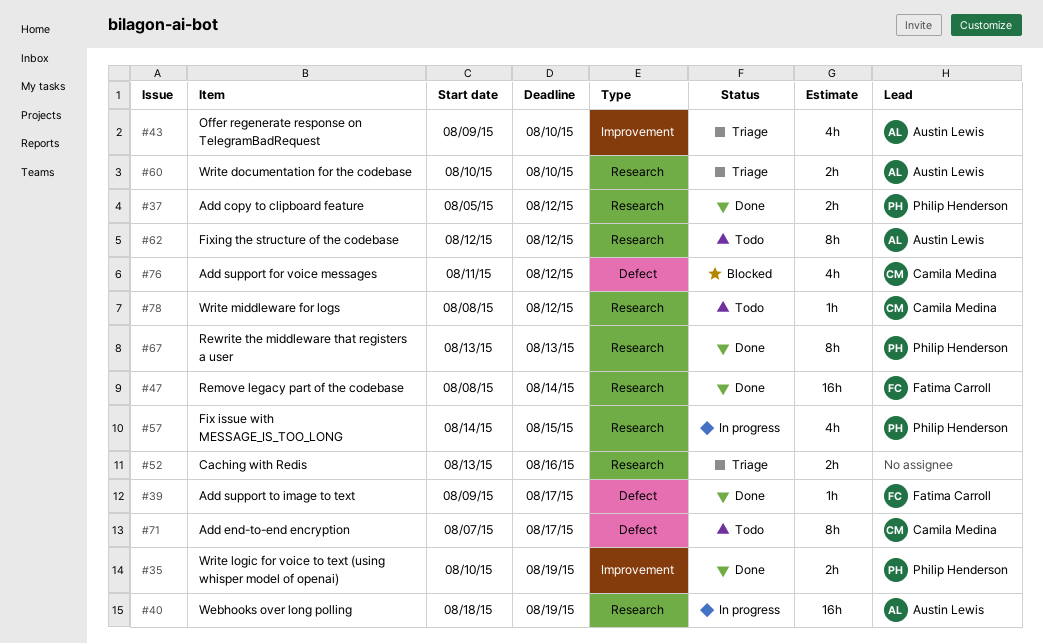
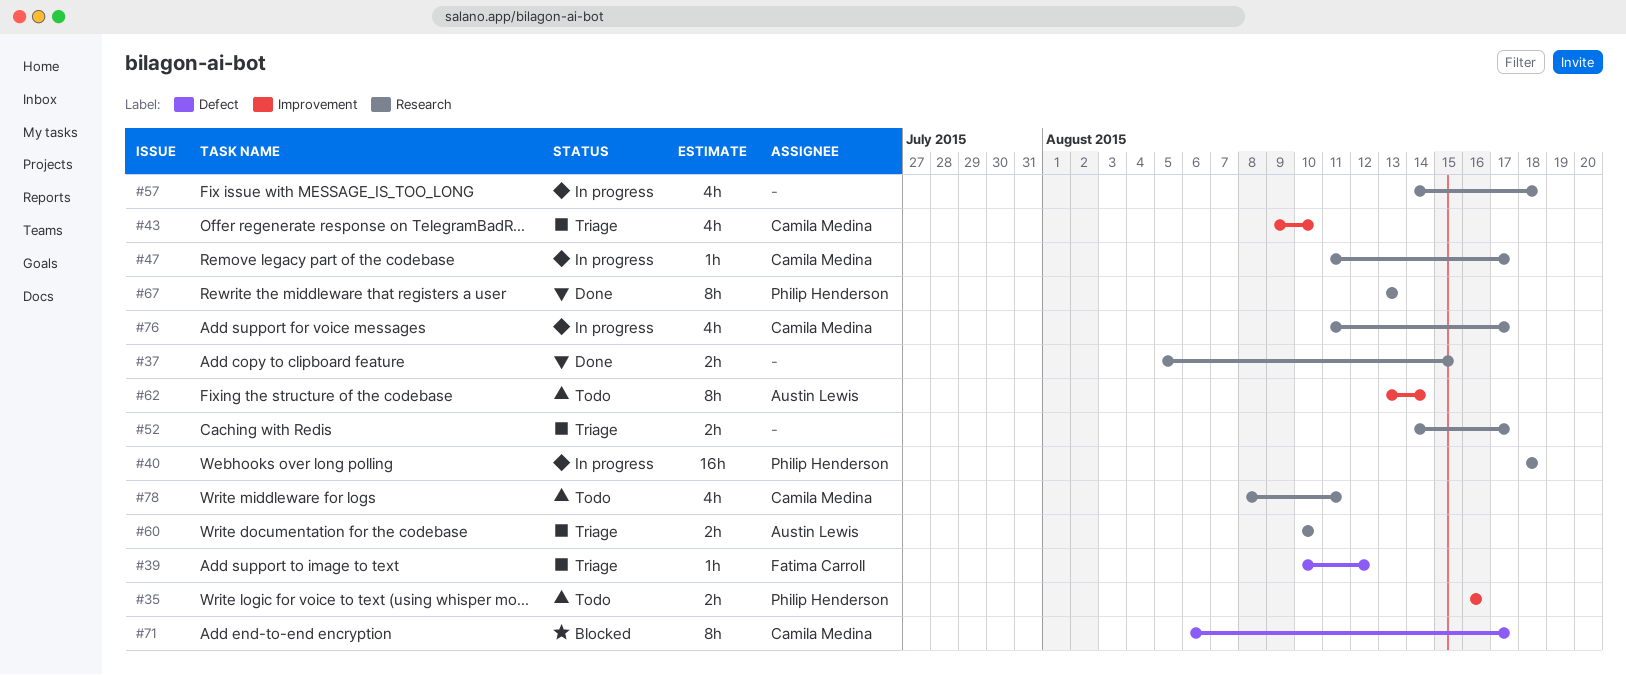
#35, status: Done -> Todo
#35, start: Aug 10 -> Aug 16
#35, due: Aug 19 -> Aug 16
#37, owner: Philip Henderson -> none
#37, due: Aug 12 -> Aug 15
#39, status: Done -> Triage
#39, start: Aug 9 -> Aug 10
#39, due: Aug 17 -> Aug 12
#40, owner: Austin Lewis -> Philip Henderson
#40, due: Aug 19 -> Aug 18
#43, owner: Austin Lewis -> Camila Medina
#47, status: Done -> In progress
#47, owner: Fatima Carroll -> Camila Medina
#47, estimate: 16h -> 1h
#47, start: Aug 8 -> Aug 11
#47, due: Aug 14 -> Aug 17
#52, start: Aug 13 -> Aug 14
#52, due: Aug 16 -> Aug 17
#57, owner: Philip Henderson -> none
#57, due: Aug 15 -> Aug 18
#62, label: Research -> Improvement
#62, start: Aug 12 -> Aug 13
#62, due: Aug 12 -> Aug 14
#71, status: Todo -> Blocked
#71, start: Aug 7 -> Aug 6
#76, status: Blocked -> In progress
#76, label: Defect -> Research
#76, due: Aug 12 -> Aug 17
#78, estimate: 1h -> 4h
#78, due: Aug 12 -> Aug 11

